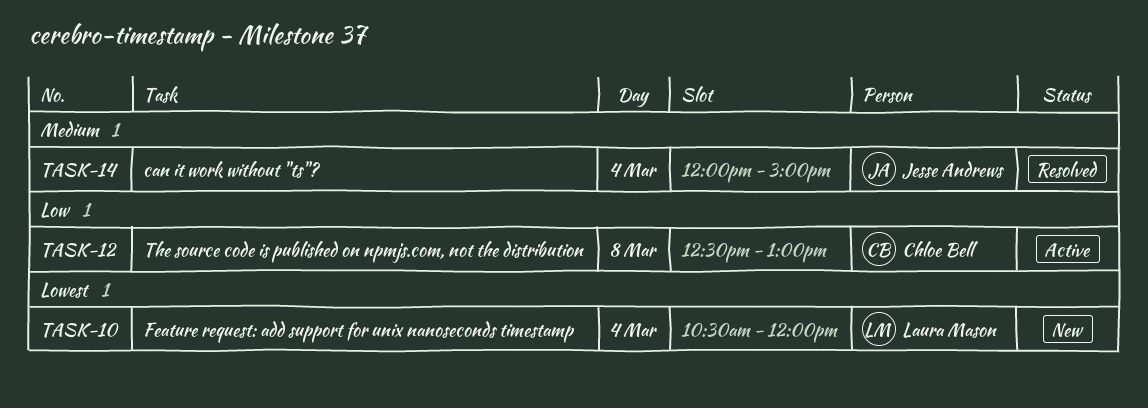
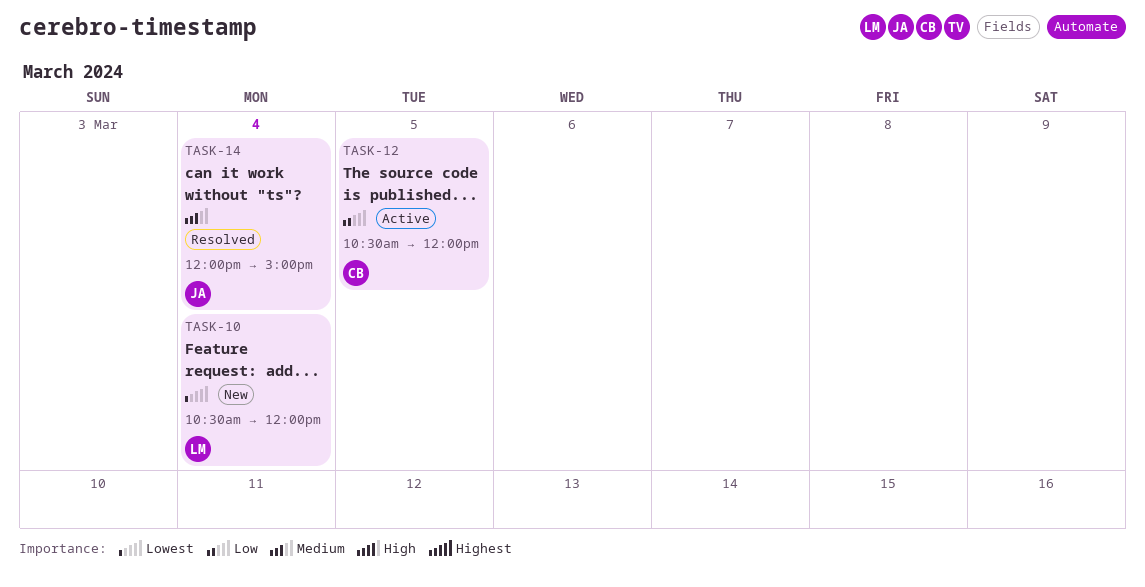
TASK-12, day: Mar 8 -> Mar 5
TASK-12, begins: 12:30 -> 10:30
TASK-12, ends: 13:00 -> 12:00

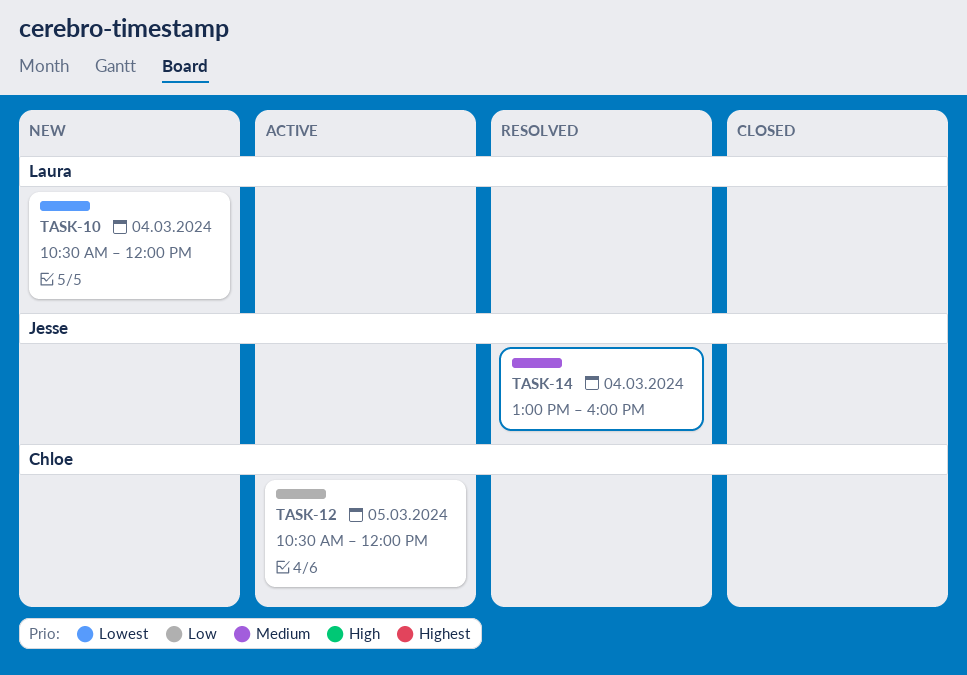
TASK-14, begins: 12:00 -> 13:00
TASK-14, ends: 15:00 -> 16:00

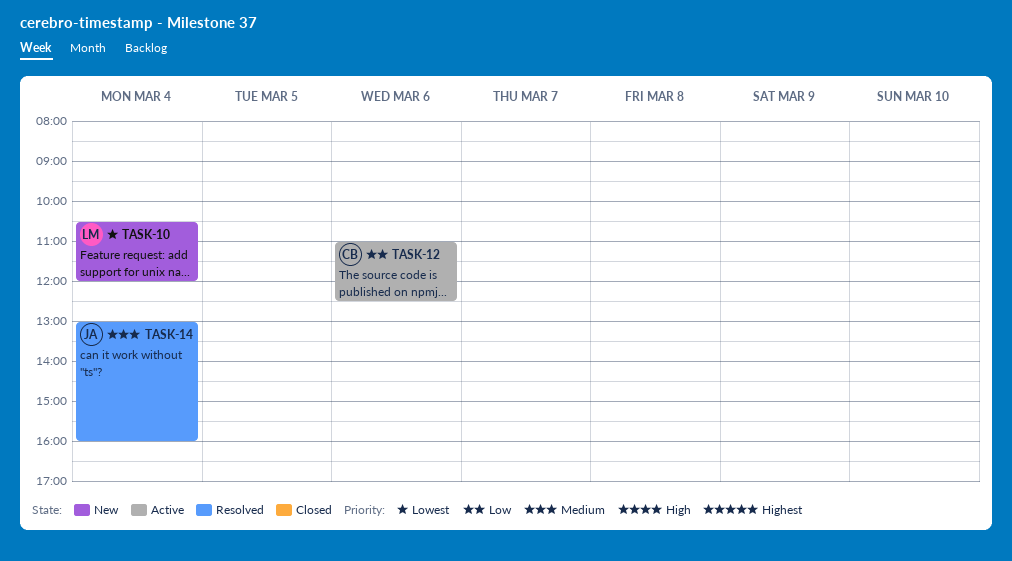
TASK-12, day: Mar 5 -> Mar 6
TASK-12, begins: 10:30 -> 11:00
TASK-12, ends: 12:00 -> 12:30

